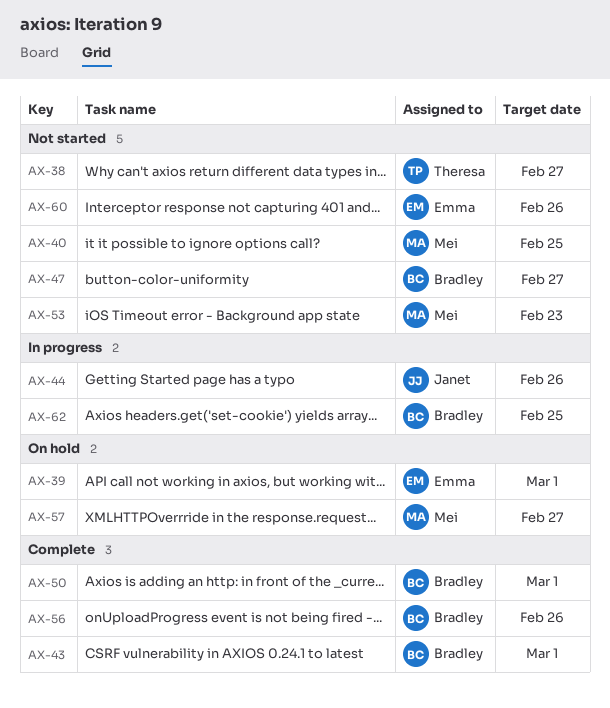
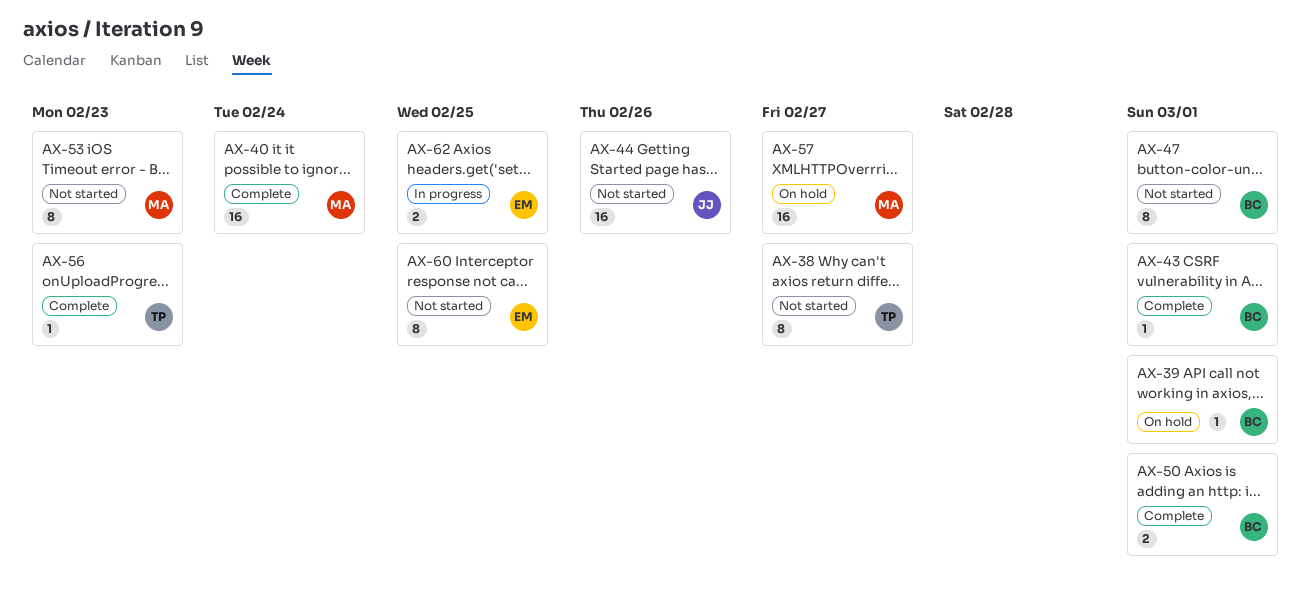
AX-39, owner: Emma -> Bradley
AX-40, status: Not started -> Complete
AX-40, due: Feb 25 -> Feb 24
AX-44, status: In progress -> Not started
AX-47, due: Feb 27 -> Mar 1
AX-56, owner: Bradley -> Theresa
AX-56, due: Feb 26 -> Feb 23
AX-60, due: Feb 26 -> Feb 25
AX-62, owner: Bradley -> Emma

